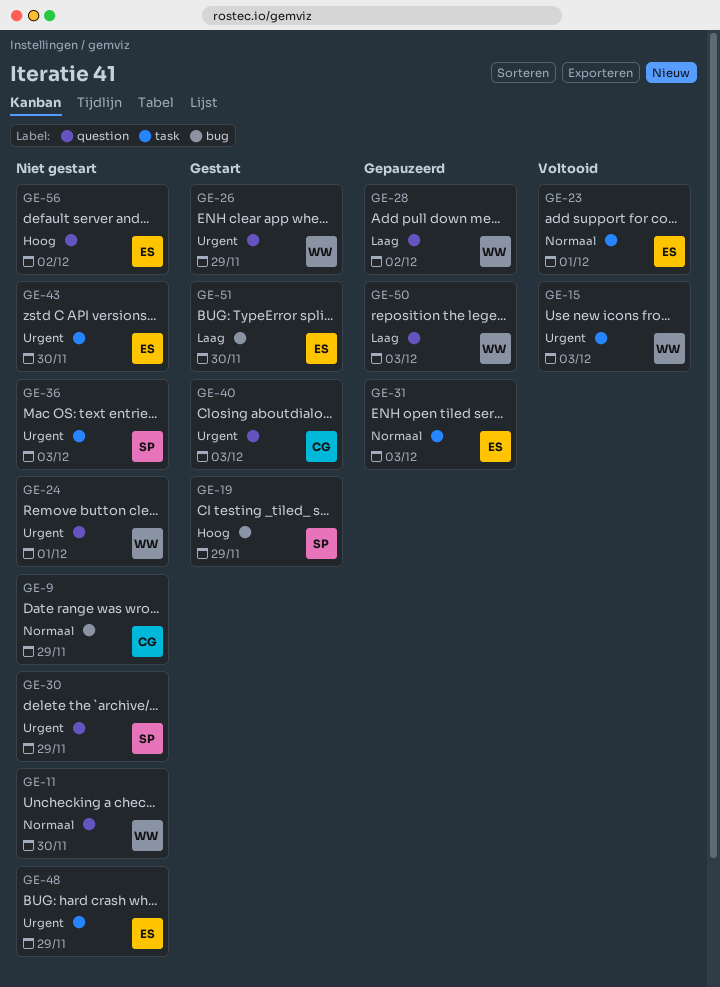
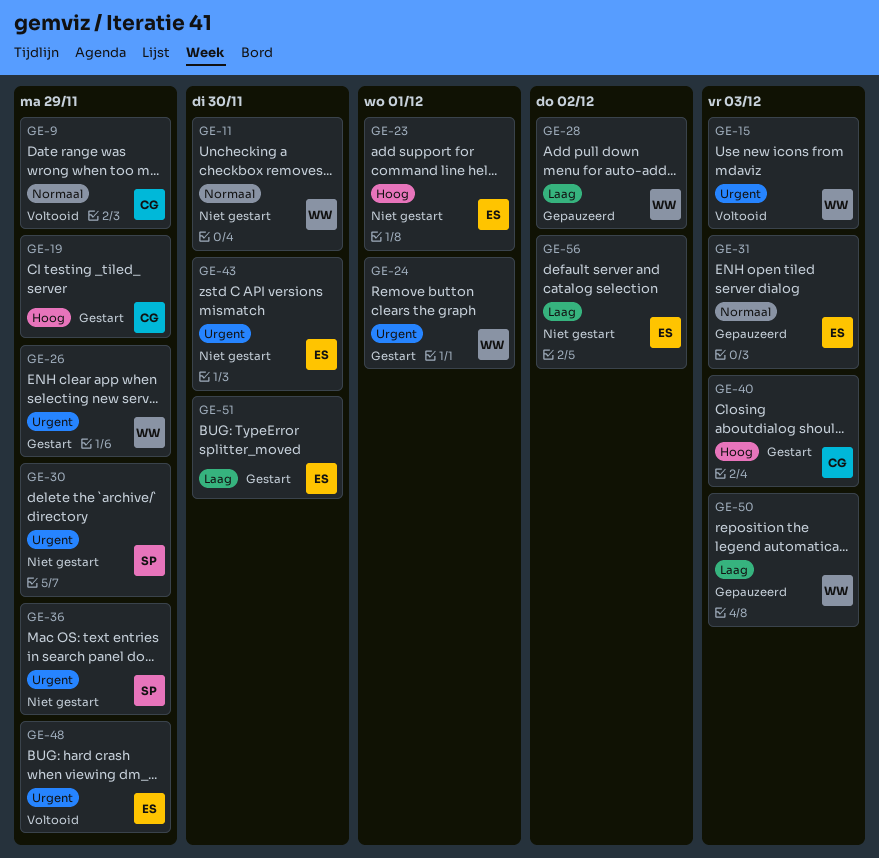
GE-9, status: Niet gestart -> Voltooid
GE-19, owner: SP -> CG
GE-23, status: Voltooid -> Niet gestart
GE-23, priority: Normaal -> Hoog
GE-24, status: Niet gestart -> Gestart
GE-36, due: Dec 3 -> Nov 29
GE-40, priority: Urgent -> Hoog
GE-48, status: Niet gestart -> Voltooid
GE-56, priority: Hoog -> Laag

